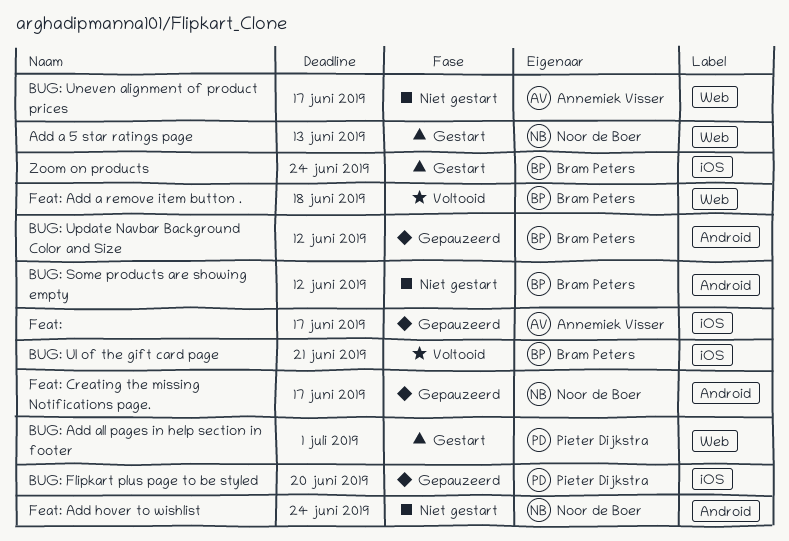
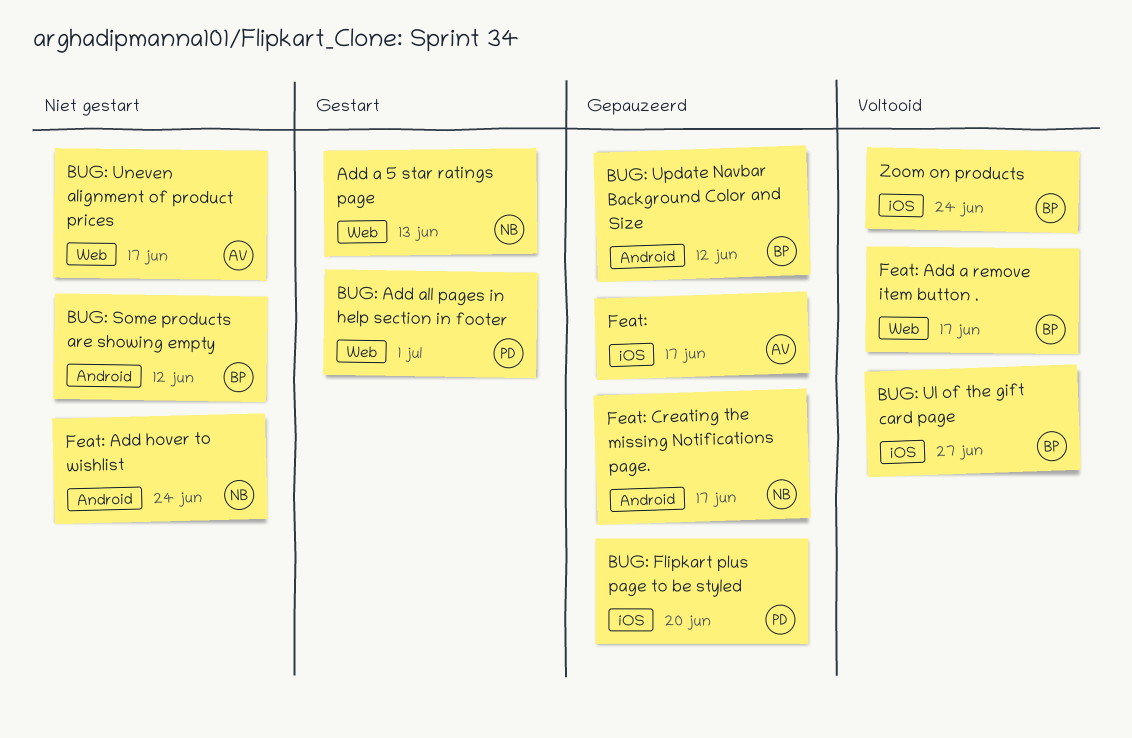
BUG: UI of the gift card page, due: Jun 21 -> Jun 27
Feat: Add a remove item button ., due: Jun 18 -> Jun 17
Zoom on products, status: Gestart -> Voltooid

